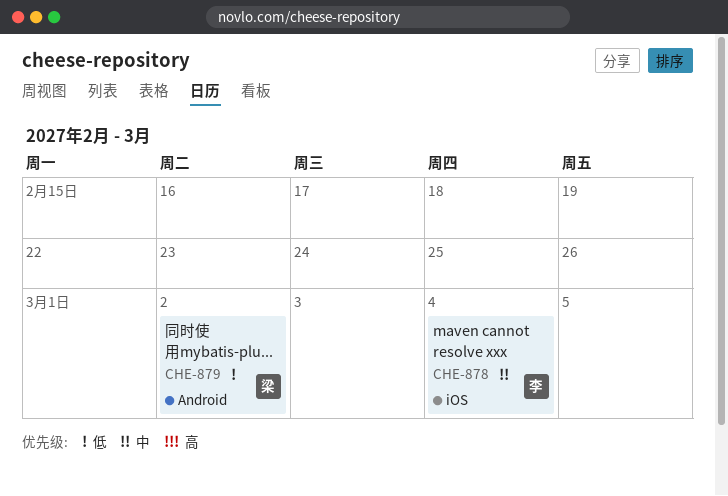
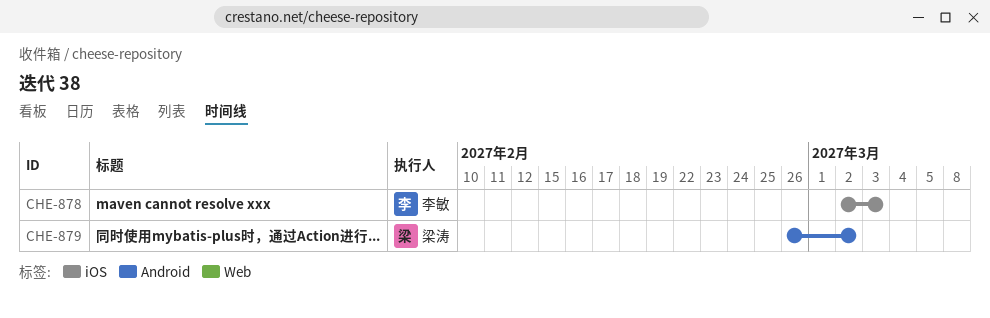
CHE-878, due: Mar 4 -> Mar 3

